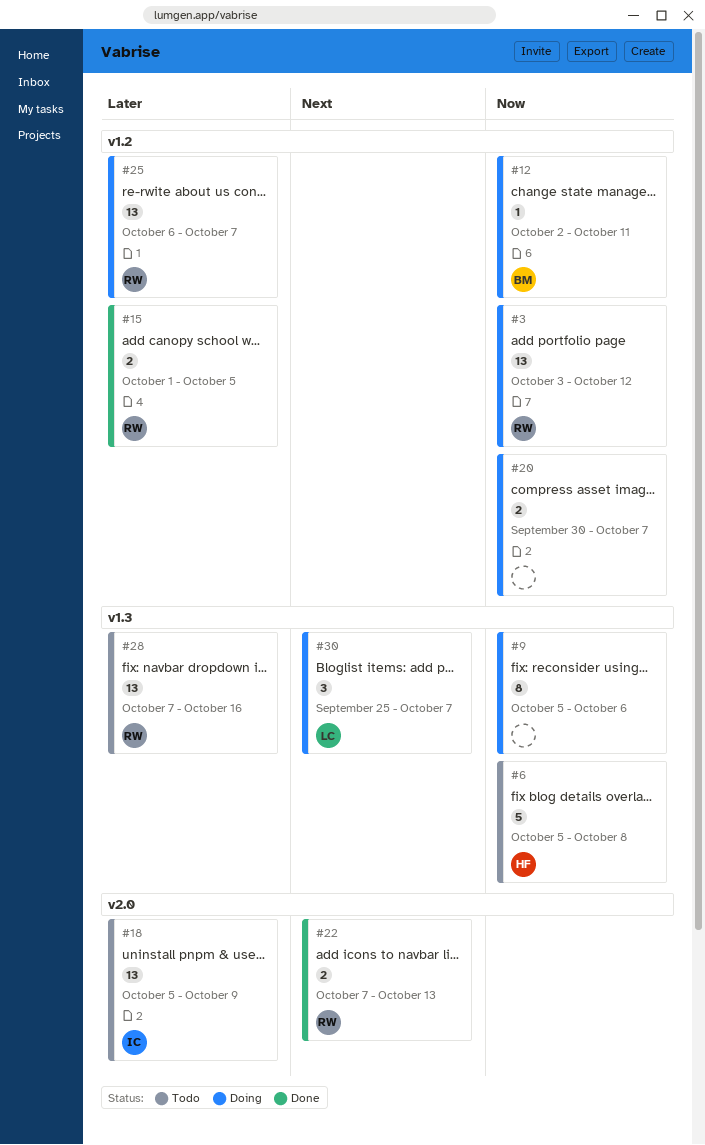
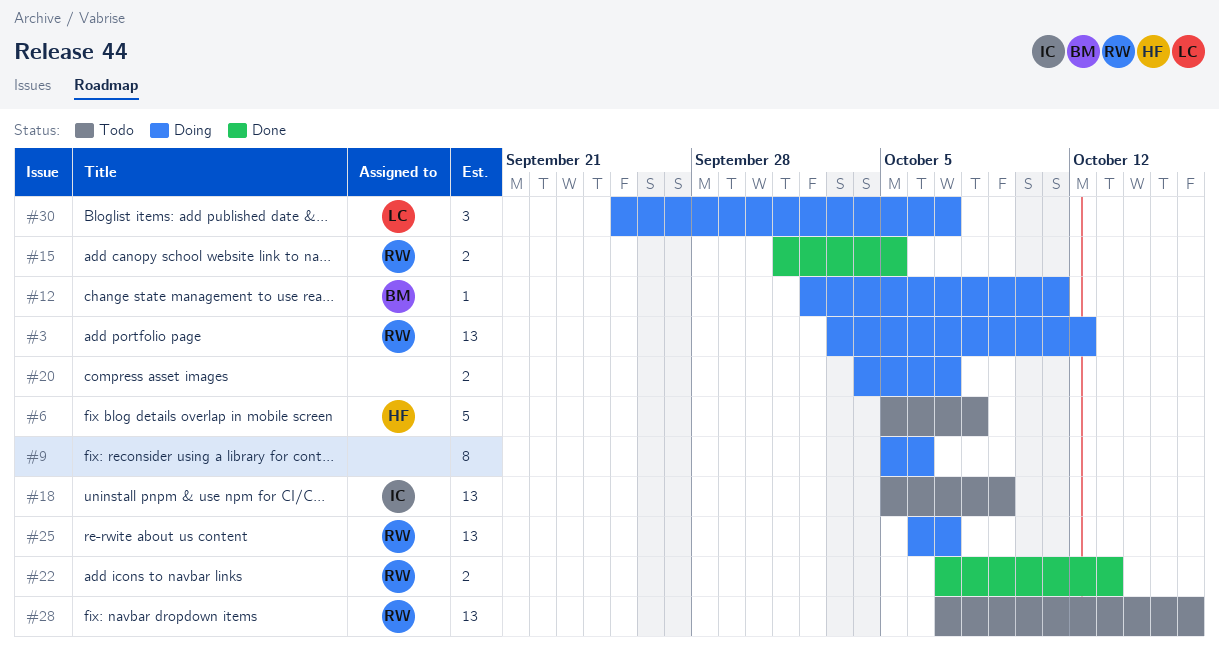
#20, start: Sep 30 -> Oct 4

